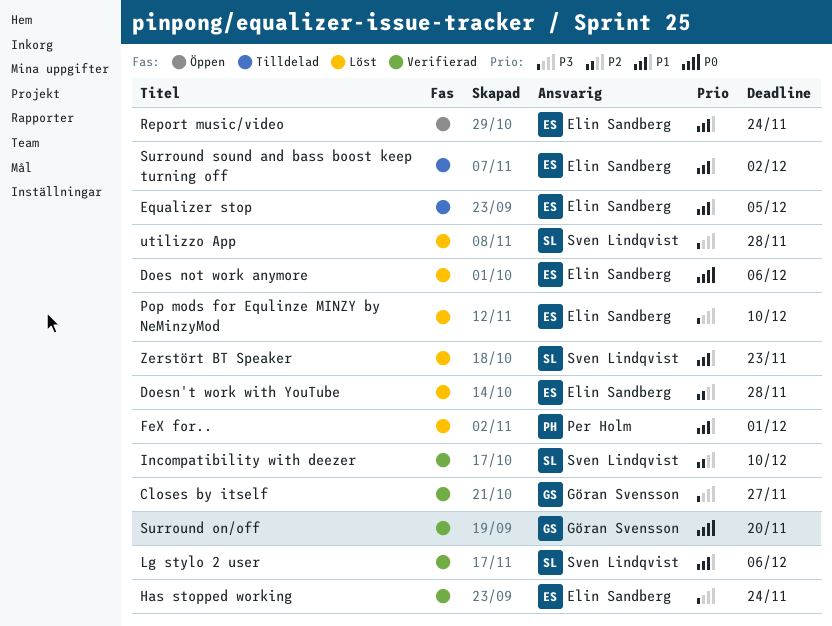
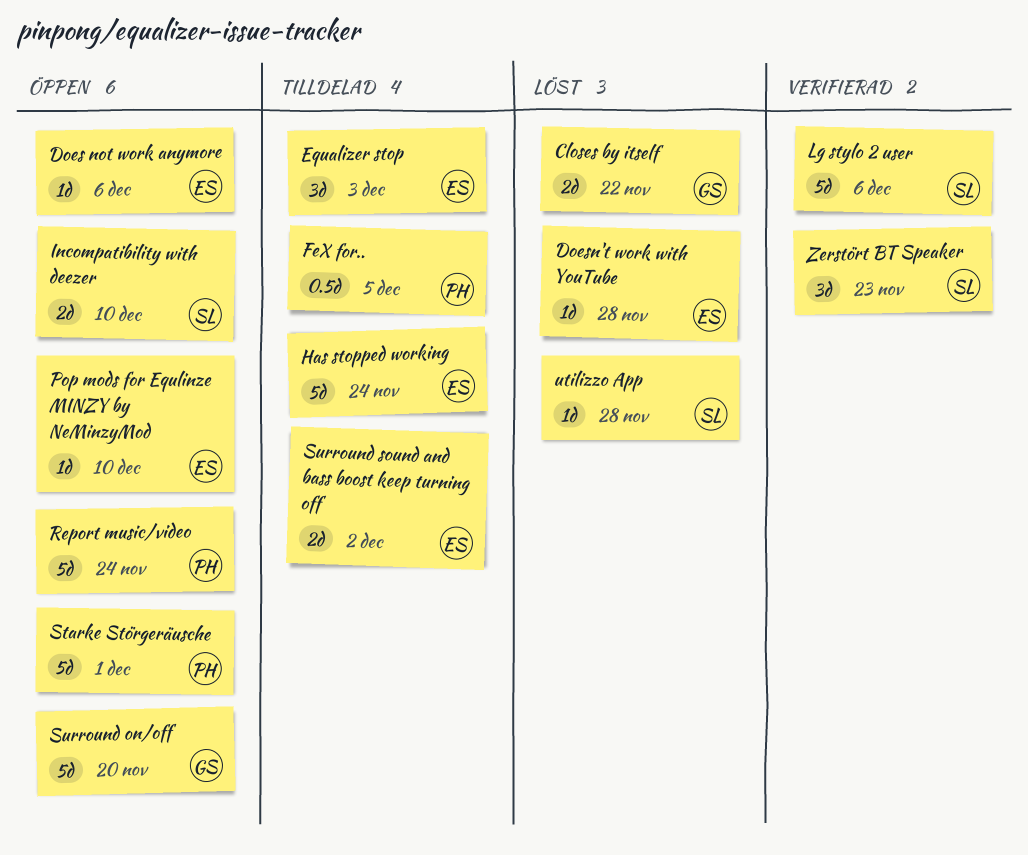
Closes by itself, status: Verifierad -> Löst
Closes by itself, due: Nov 27 -> Nov 22
Does not work anymore, status: Löst -> Öppen
Equalizer stop, due: Dec 5 -> Dec 3
FeX for.., status: Löst -> Tilldelad
FeX for.., due: Dec 1 -> Dec 5
Has stopped working, status: Verifierad -> Tilldelad
Incompatibility with deezer, status: Verifierad -> Öppen
Pop mods for Equlinze MINZY by NeMinzyMod, status: Löst -> Öppen
Report music/video, owner: Elin Sandberg -> Per Holm
Starke Störgeräusche: none -> present
Surround on/off, status: Verifierad -> Öppen
Zerstört BT Speaker, status: Löst -> Verifierad

